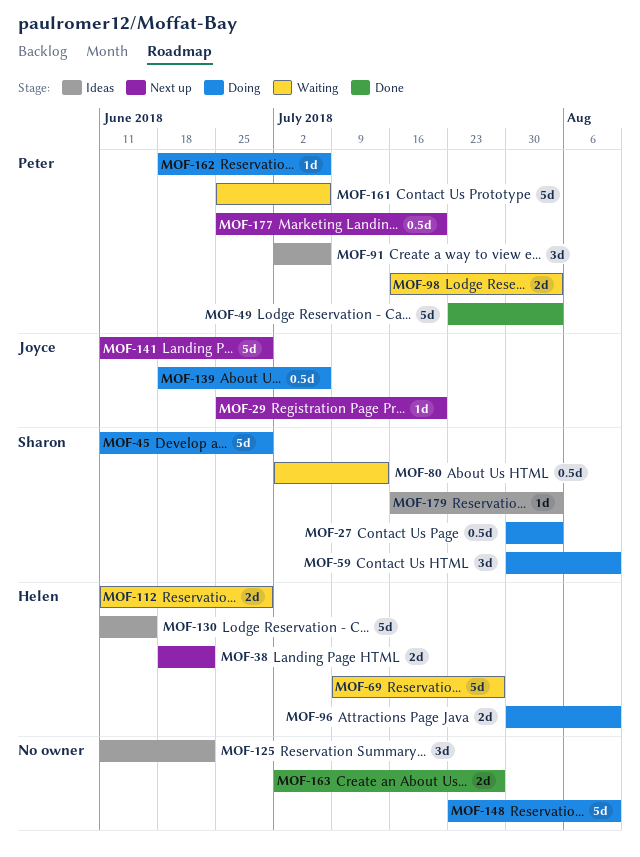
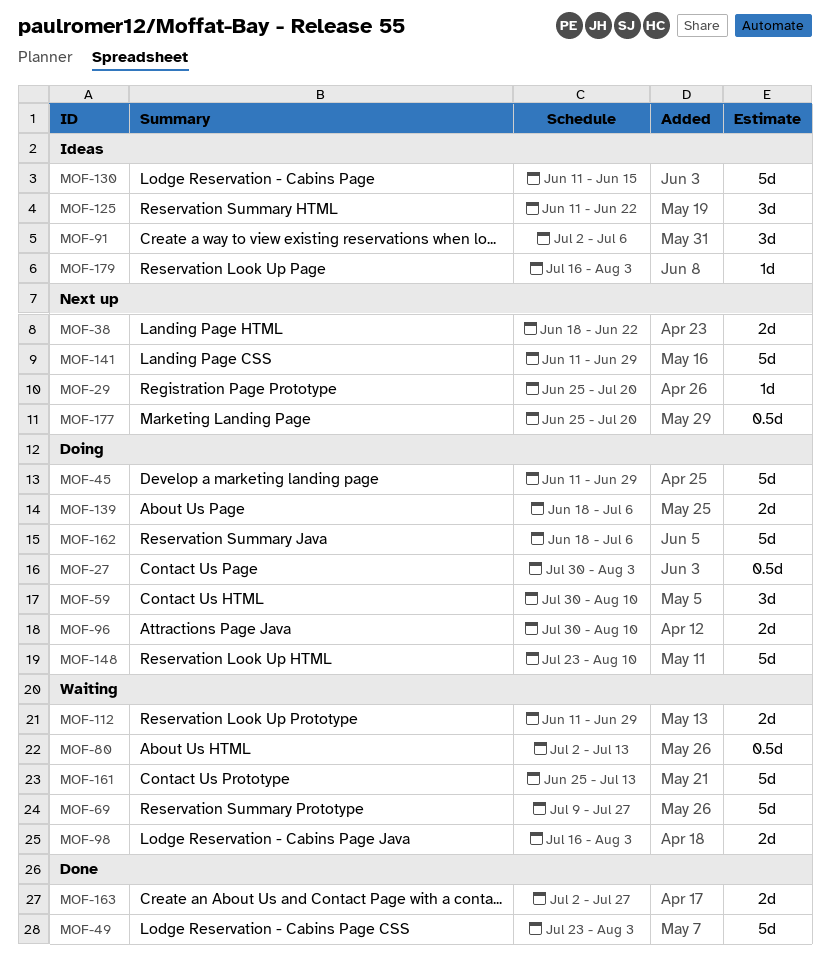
MOF-139, estimate: 0.5d -> 2d
MOF-161, due: Jul 6 -> Jul 13
MOF-162, estimate: 1d -> 5d

